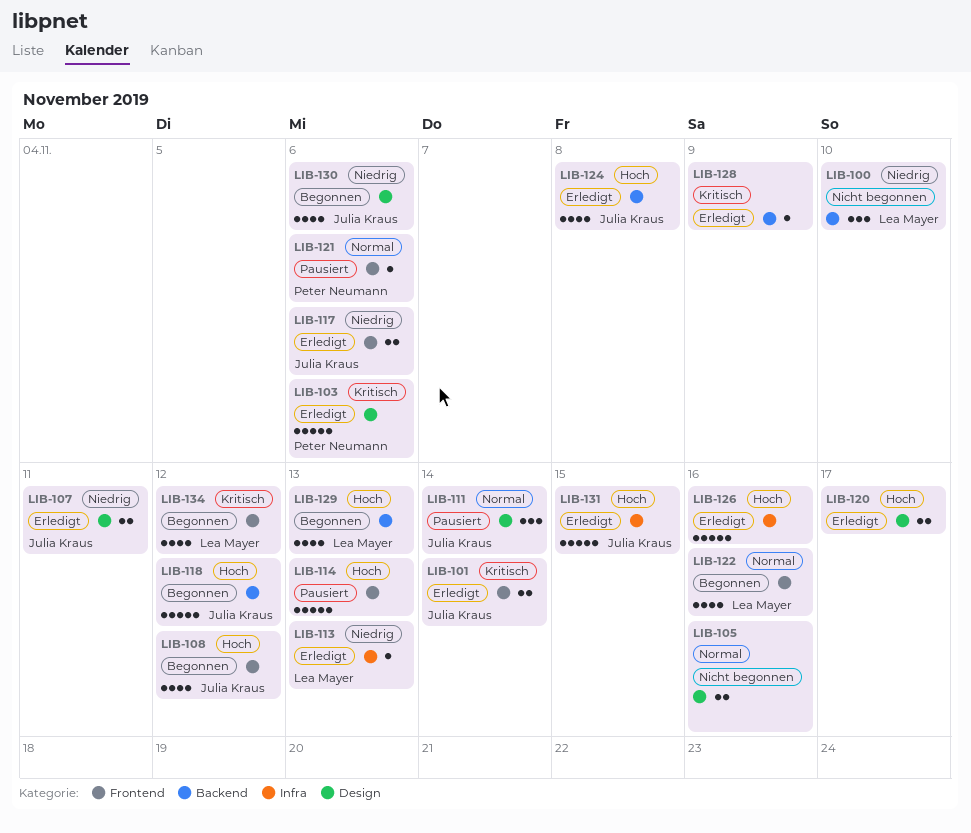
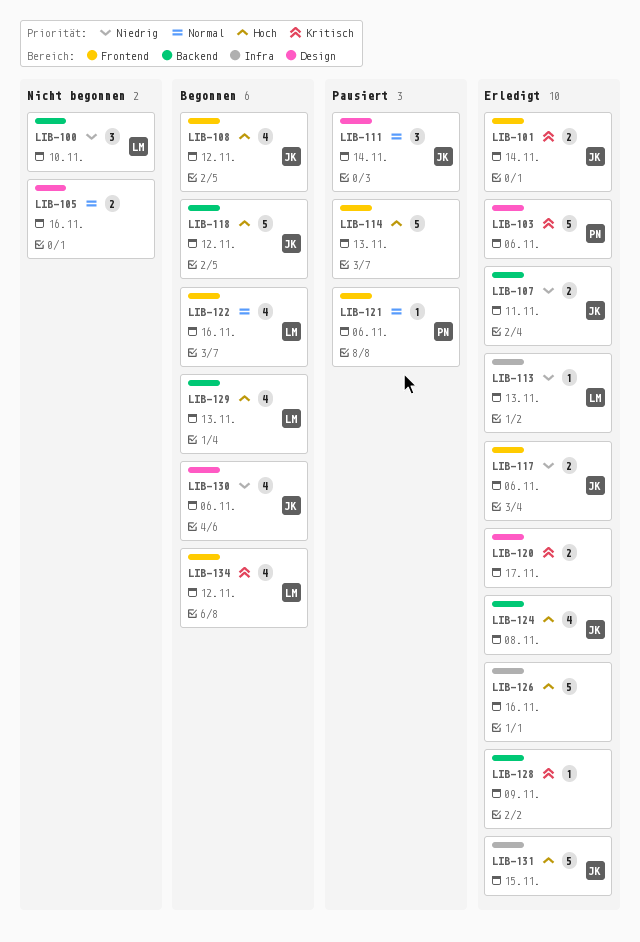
LIB-107, label: Design -> Backend
LIB-120, priority: Hoch -> Kritisch

